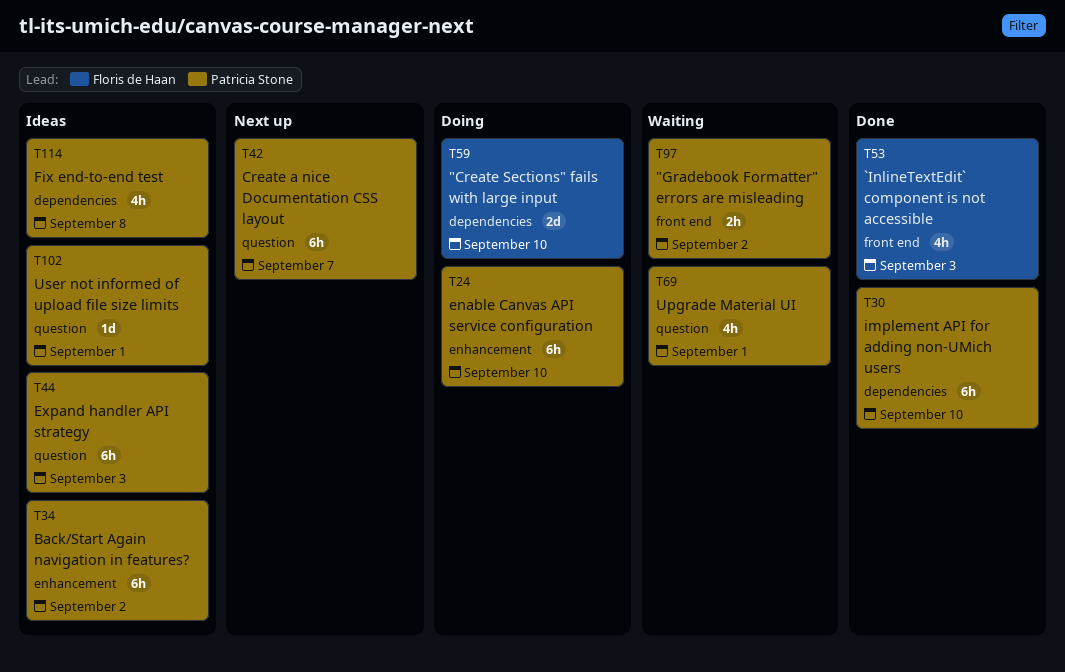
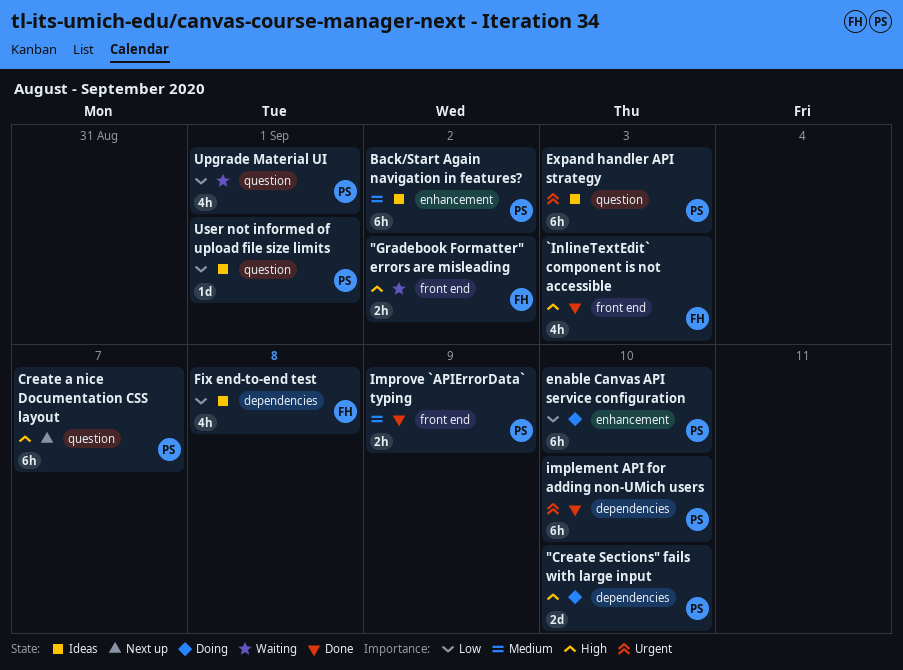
"Create Sections" fails with large input, owner: Floris de Haan -> Patricia Stone
"Gradebook Formatter" errors are misleading, owner: Patricia Stone -> Floris de Haan
Fix end-to-end test, owner: Patricia Stone -> Floris de Haan
Improve `APIErrorData` typing: none -> present

